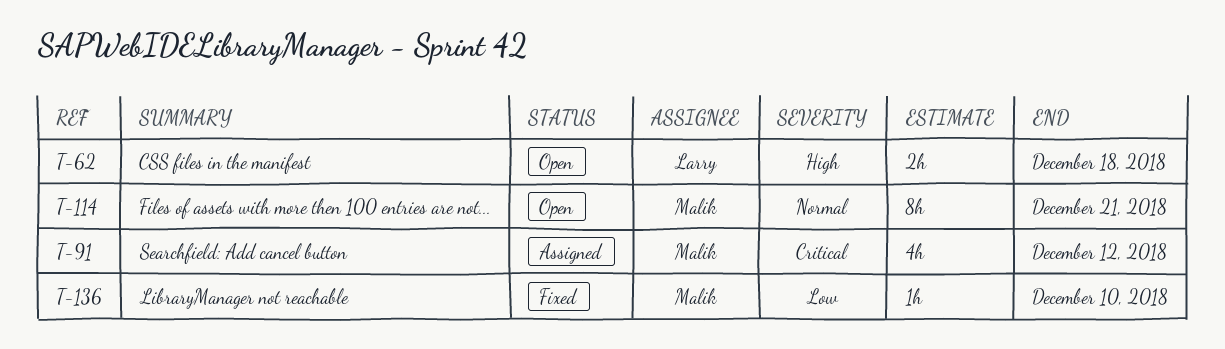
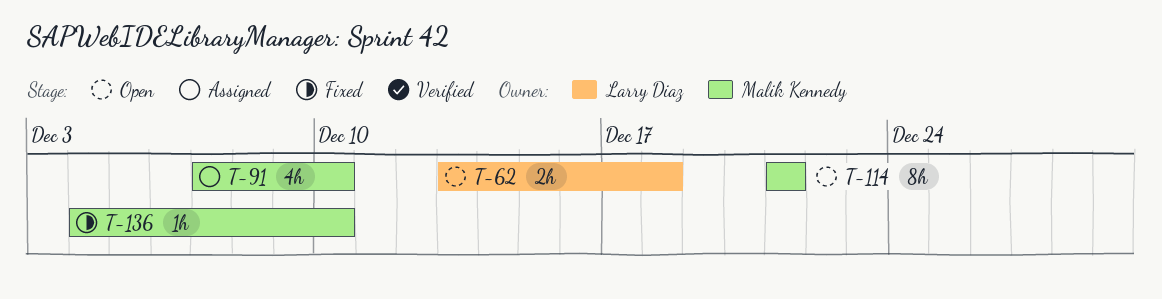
T-91, due: Dec 12 -> Dec 10

